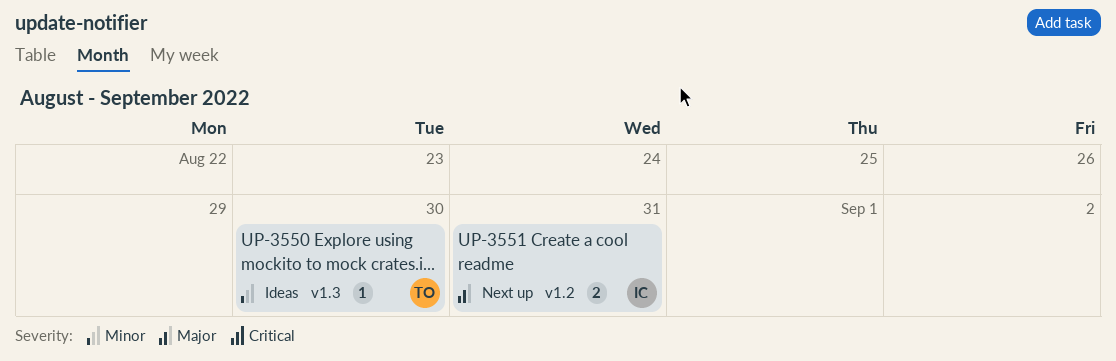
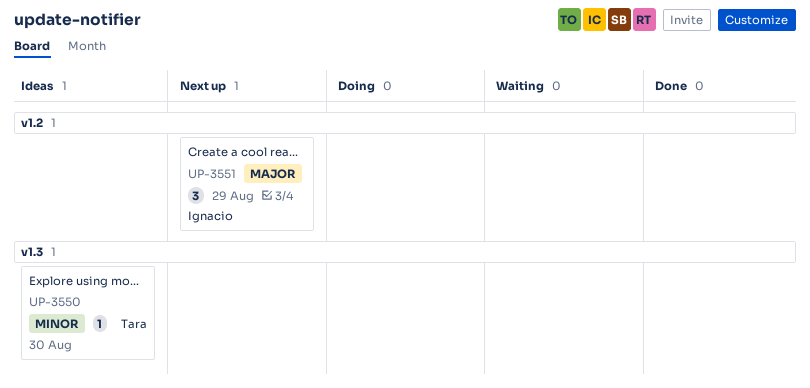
UP-3551, estimate: 2 -> 3
UP-3551, due: Aug 31 -> Aug 29

